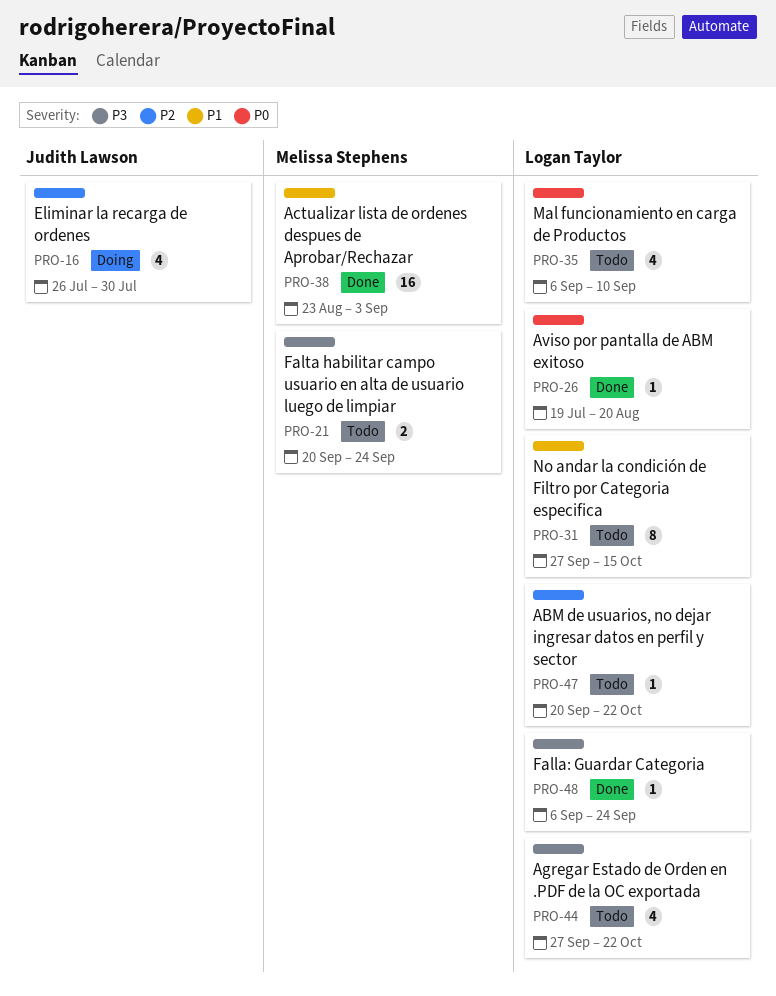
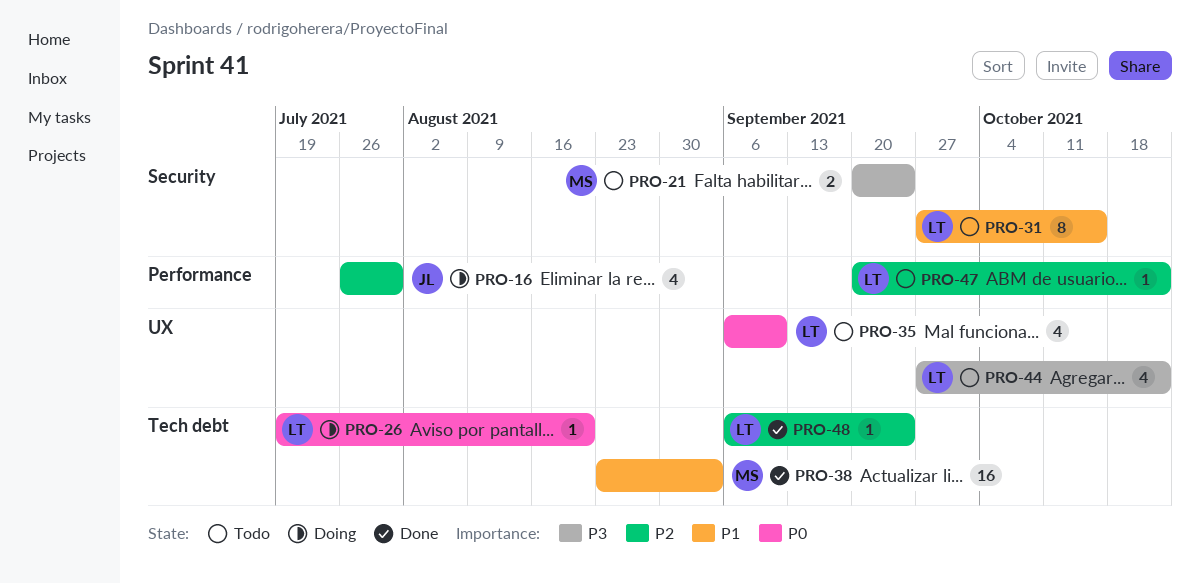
PRO-26, status: Done -> Doing
PRO-48, priority: P3 -> P2

